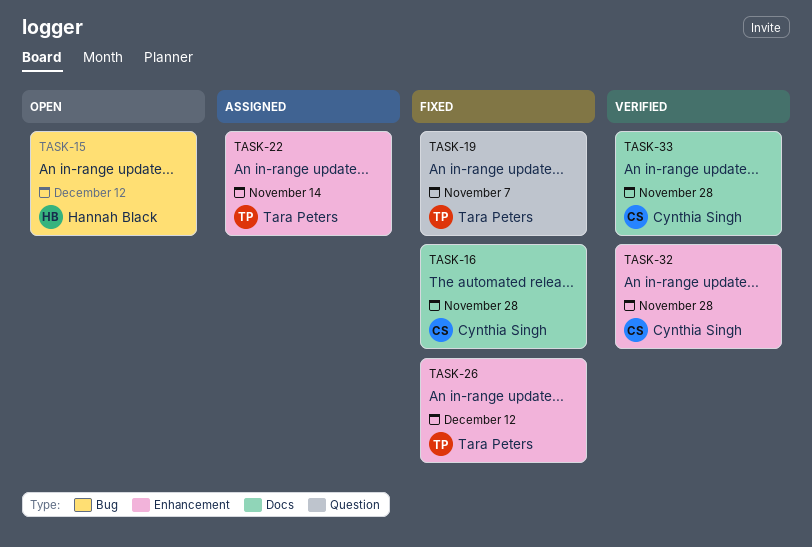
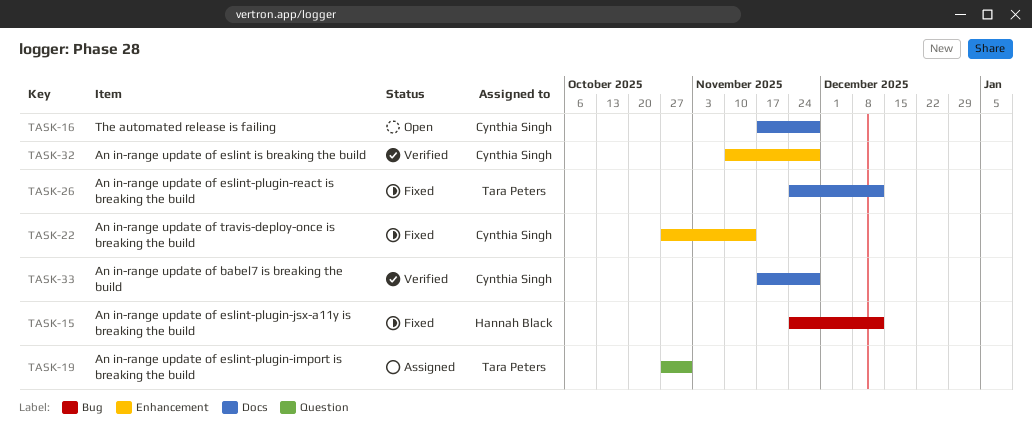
TASK-15, status: Open -> Fixed
TASK-16, status: Fixed -> Open
TASK-19, status: Fixed -> Assigned
TASK-19, due: Nov 7 -> Oct 31
TASK-22, status: Assigned -> Fixed
TASK-22, owner: Tara Peters -> Cynthia Singh
TASK-26, label: Enhancement -> Docs

